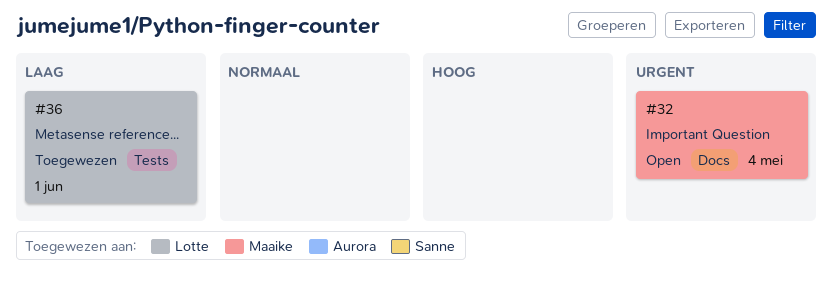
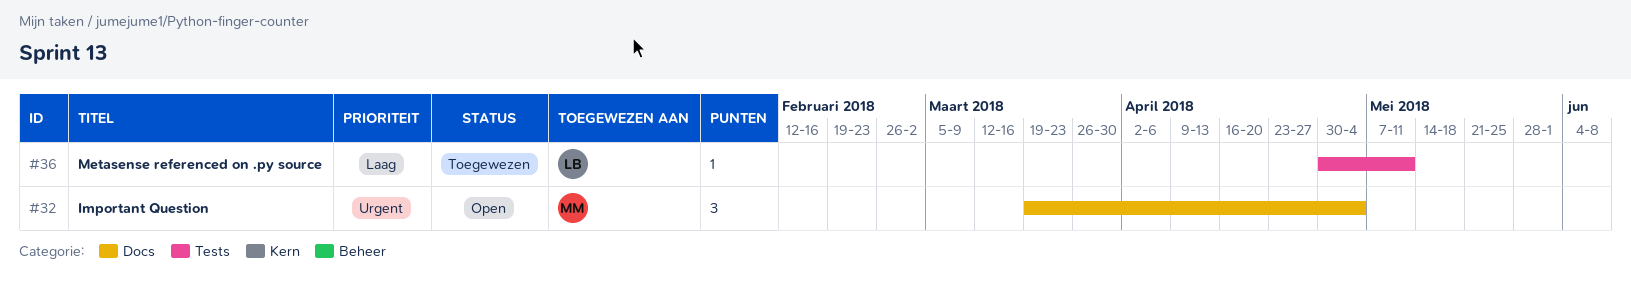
#36, due: Jun 1 -> May 11

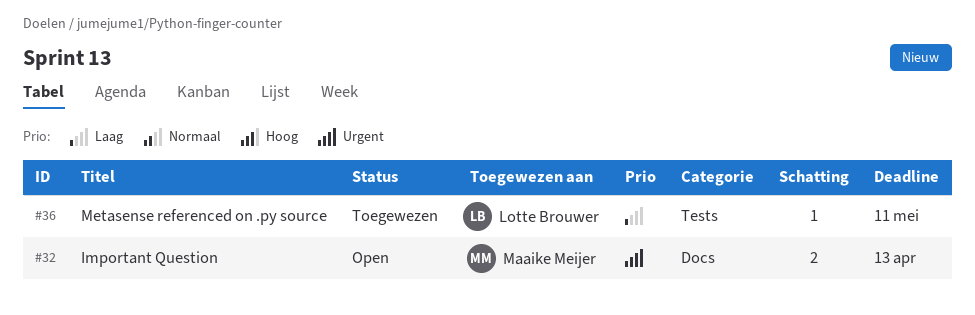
#32, estimate: 3 -> 2
#32, due: May 4 -> Apr 13

